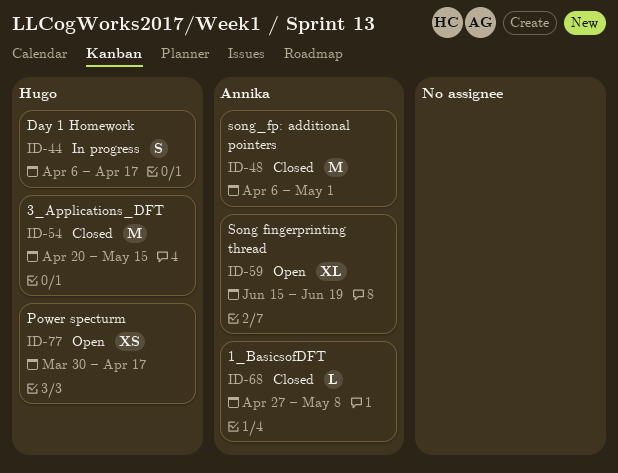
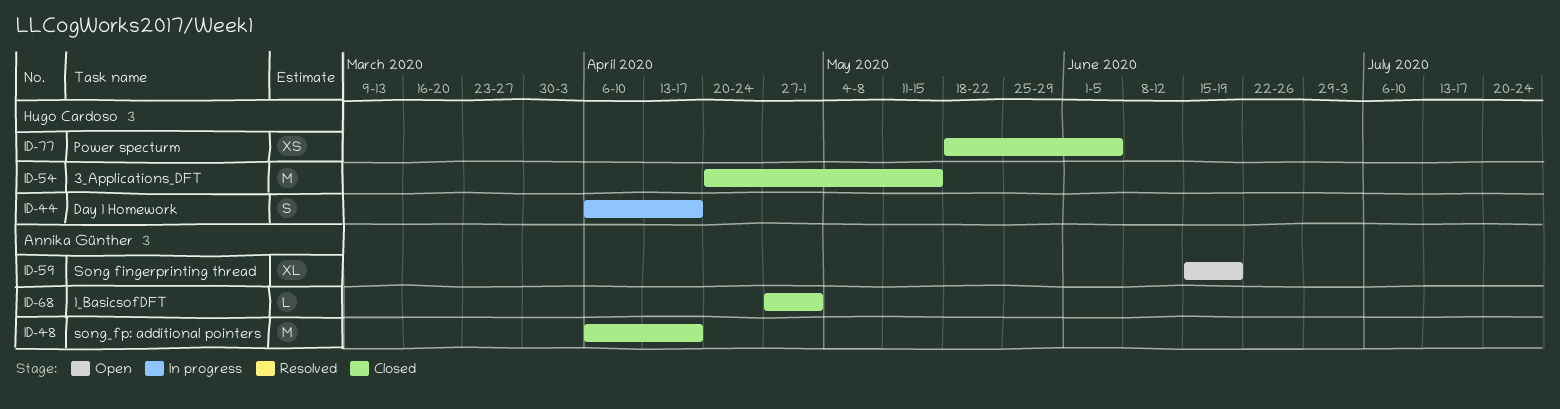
ID-48, due: May 1 -> Apr 17
ID-68, due: May 8 -> May 1
ID-77, status: Open -> Closed
ID-77, start: Mar 30 -> May 18
ID-77, due: Apr 17 -> Jun 5

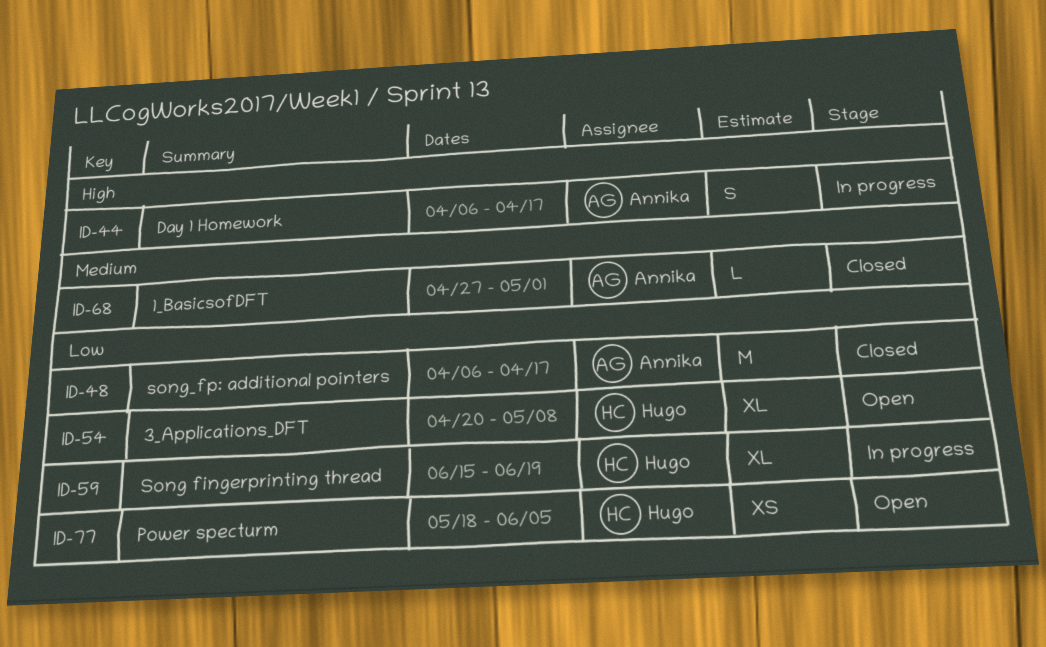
ID-44, owner: Hugo Cardoso -> Annika Günther
ID-54, status: Closed -> Open
ID-54, estimate: M -> XL
ID-54, due: May 15 -> May 8
ID-59, status: Open -> In progress
ID-59, owner: Annika Günther -> Hugo Cardoso
ID-77, status: Closed -> Open

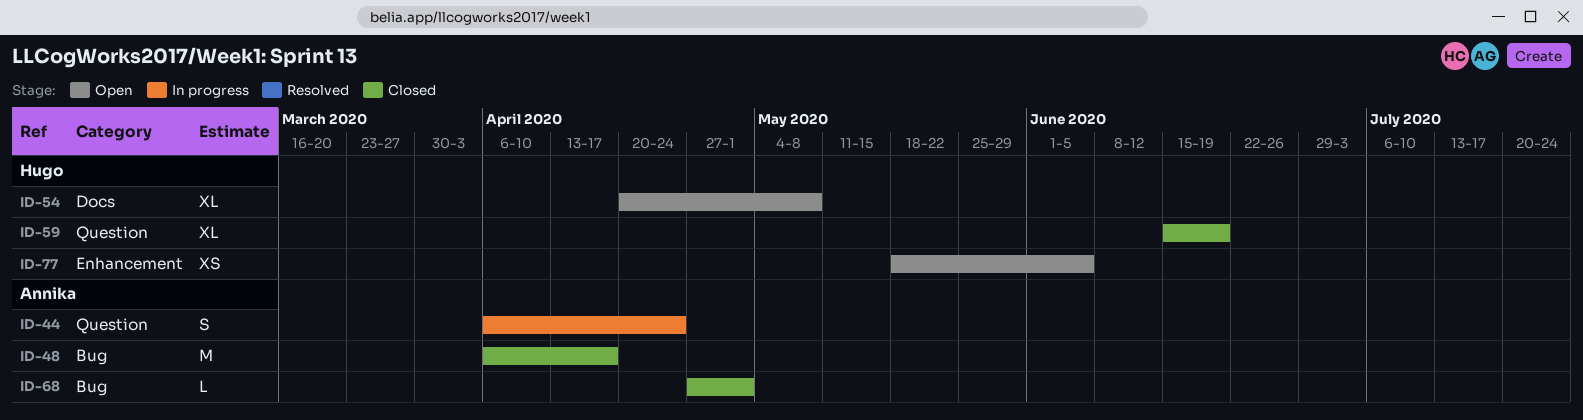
ID-44, due: Apr 17 -> Apr 24
ID-59, status: In progress -> Closed

